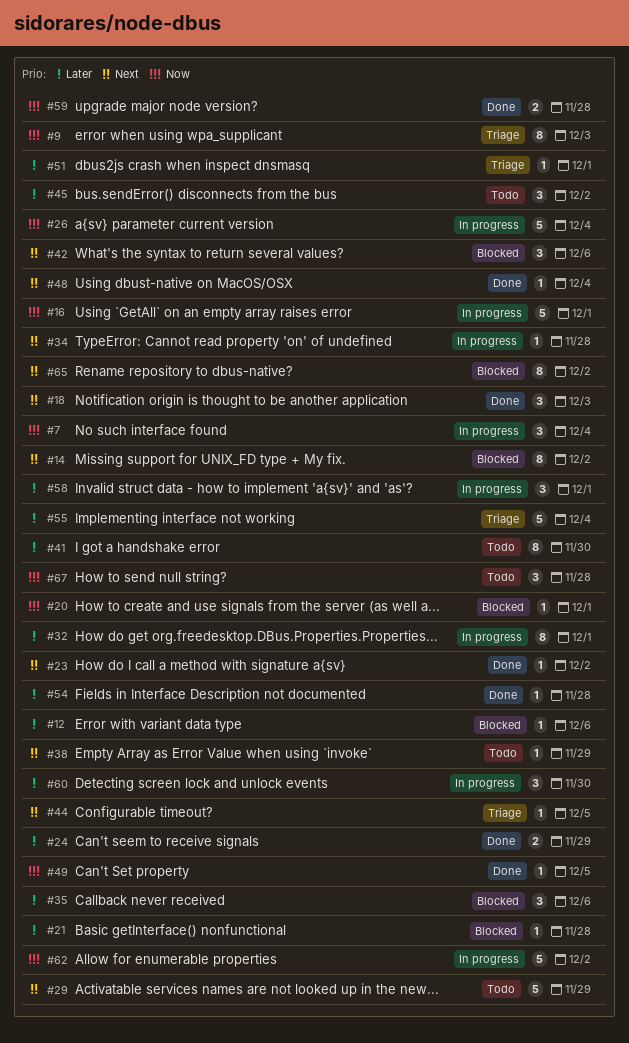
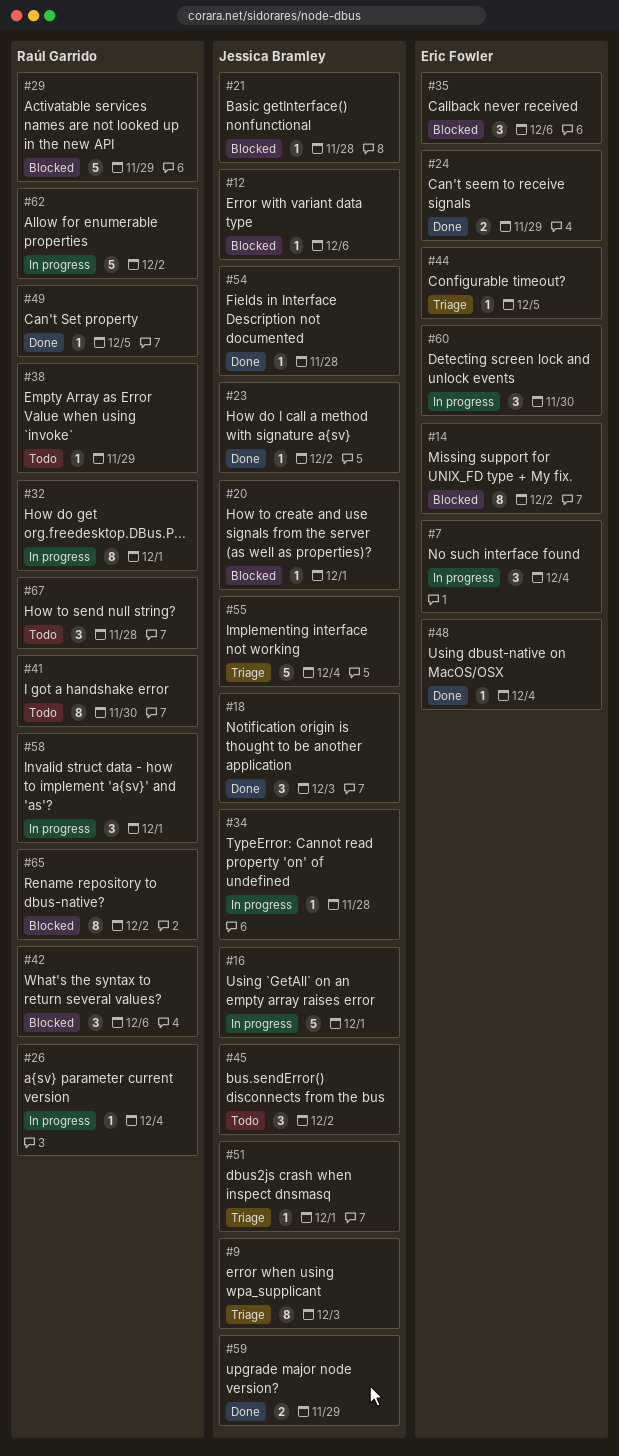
#26, estimate: 5 -> 1
#29, status: Todo -> Blocked
#59, due: Nov 28 -> Nov 29

